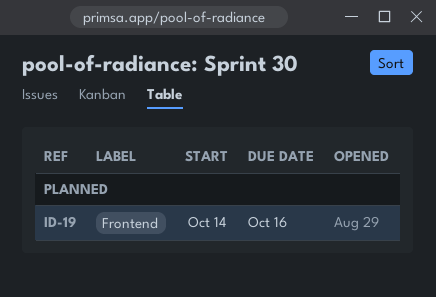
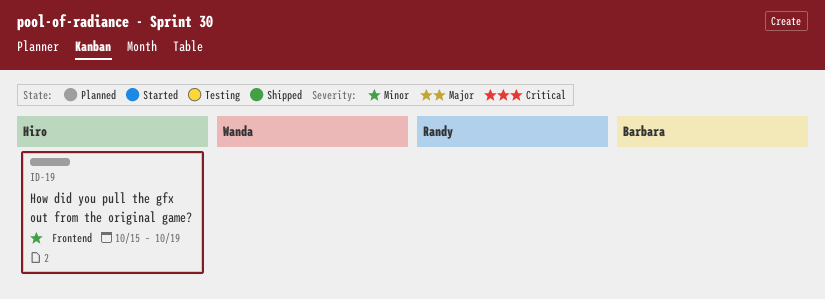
ID-19, start: Oct 14 -> Oct 15
ID-19, due: Oct 16 -> Oct 19

